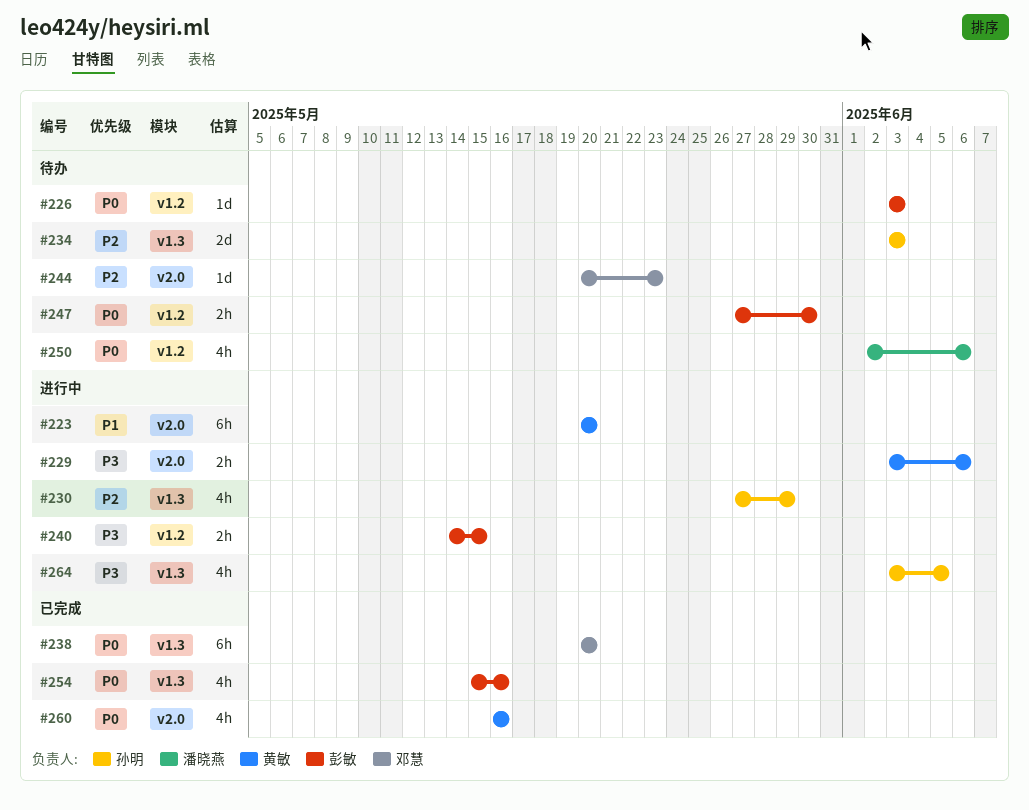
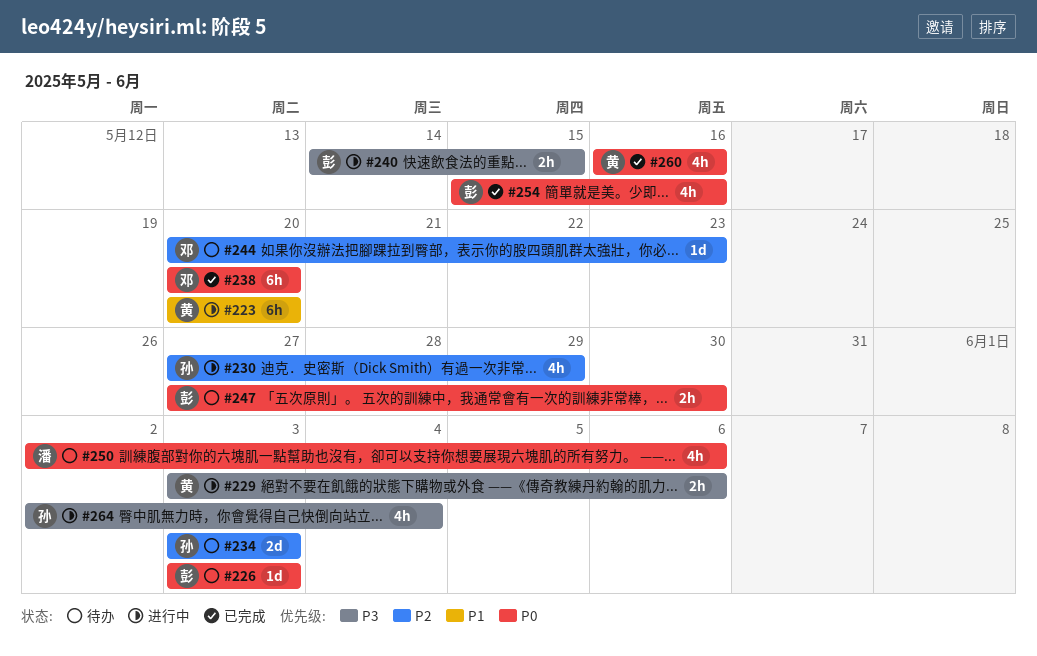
#264, start: Jun 3 -> Jun 2
#264, due: Jun 5 -> Jun 4

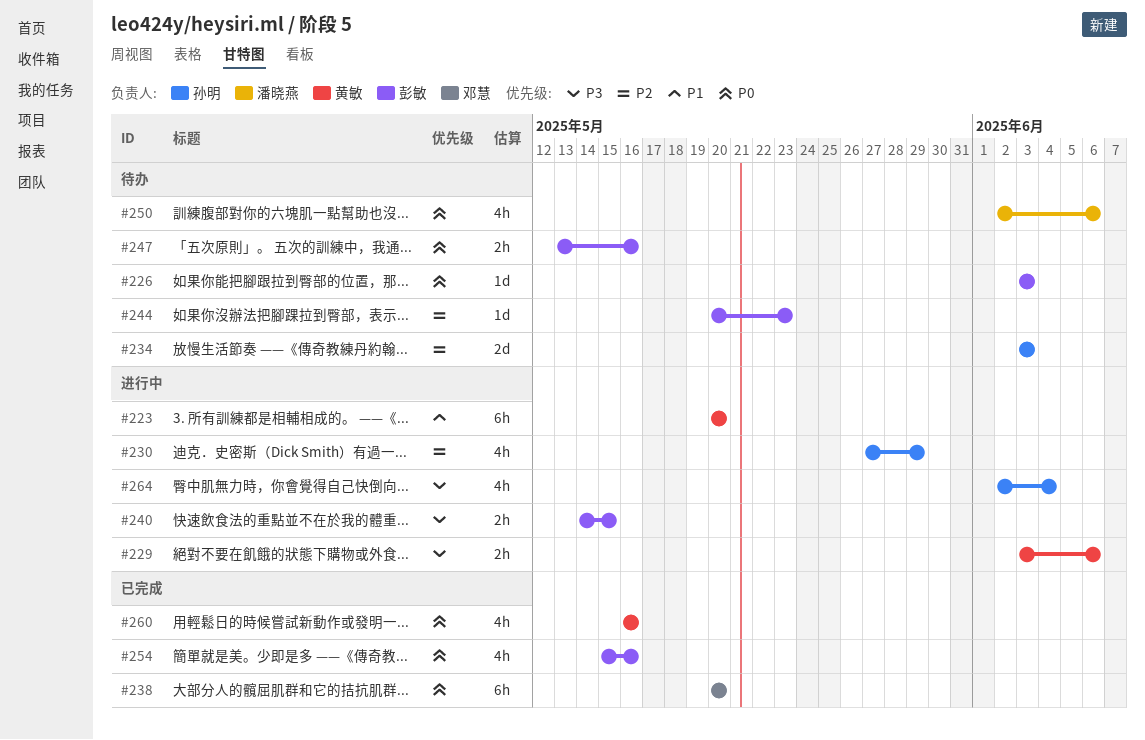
#244, owner: 邓慧 -> 彭敏
#247, start: May 27 -> May 13
#247, due: May 30 -> May 16

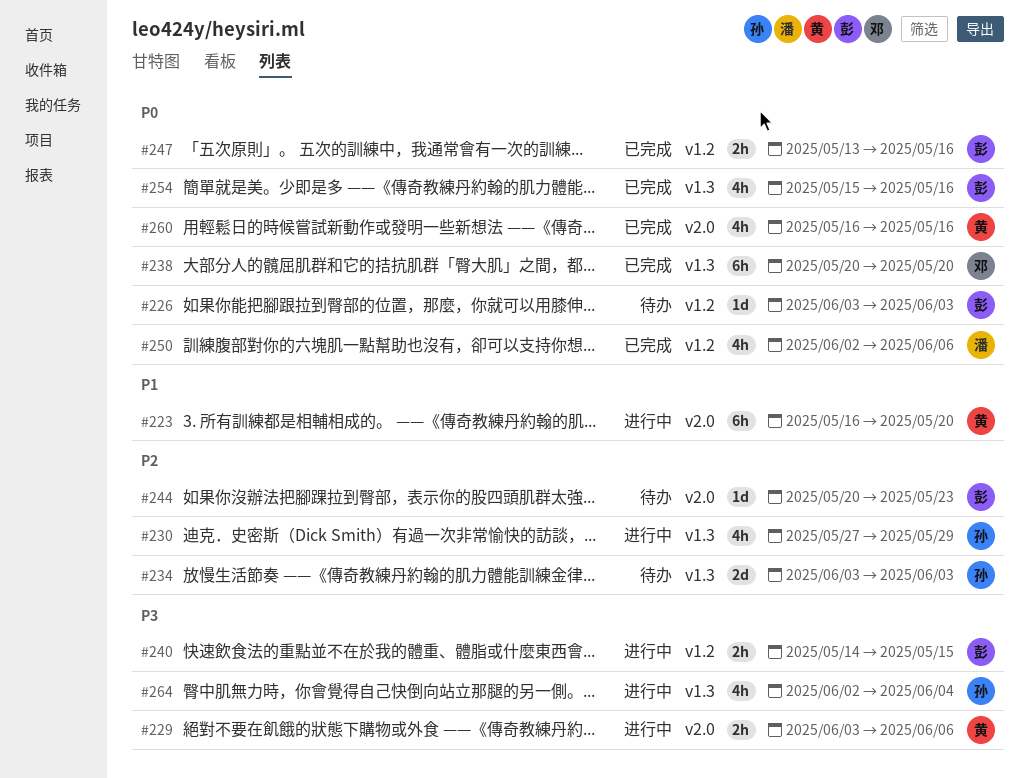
#223, start: May 20 -> May 16
#247, status: 待办 -> 已完成
#250, status: 待办 -> 已完成

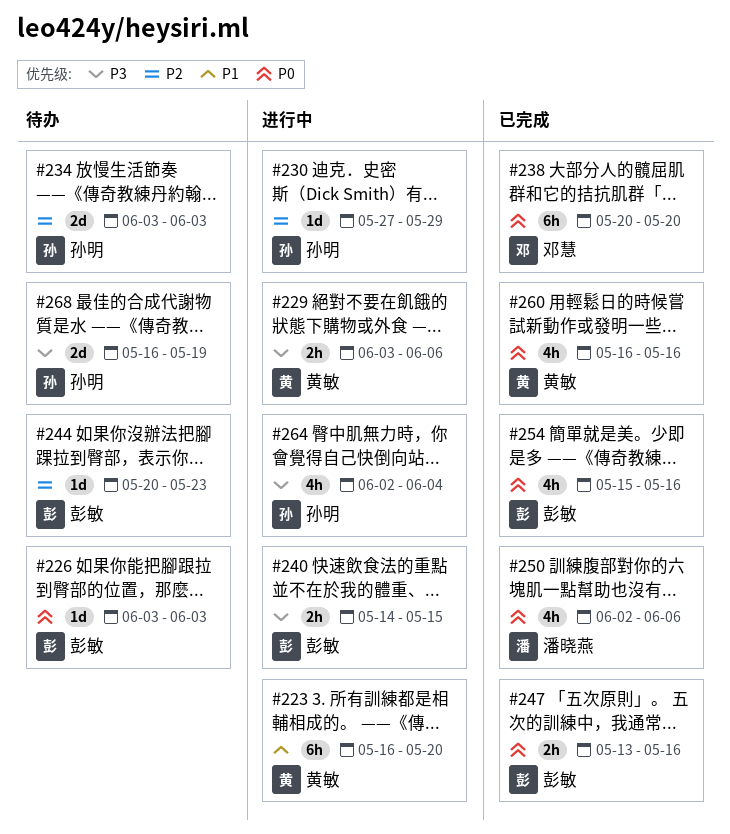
#230, estimate: 4h -> 1d
#268: none -> present

